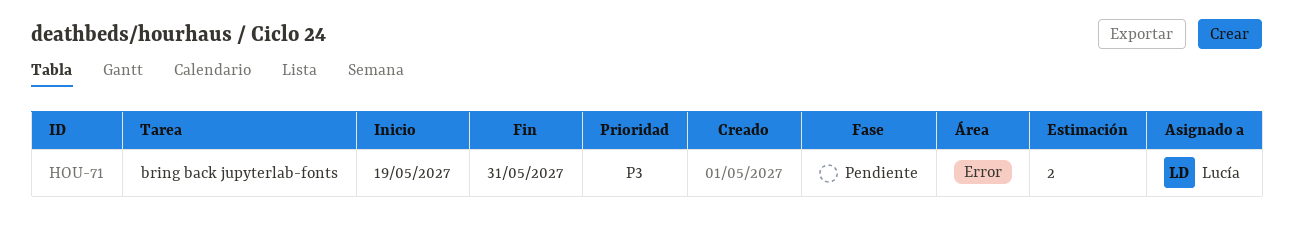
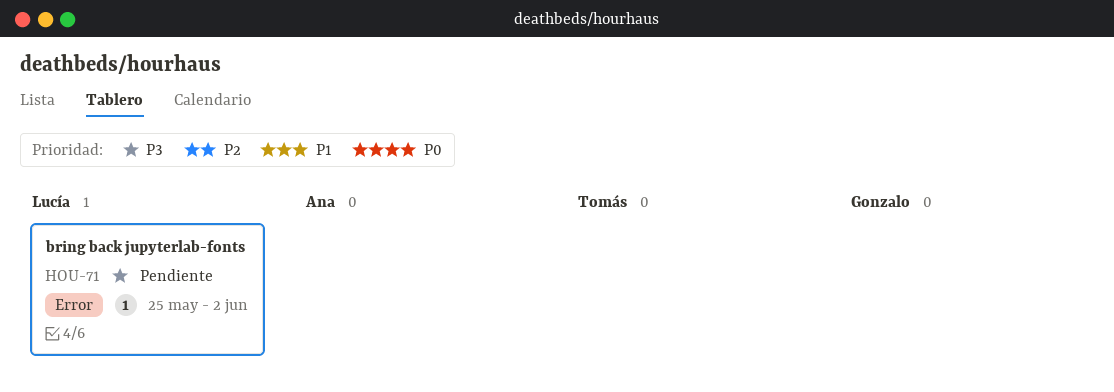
HOU-71, estimate: 2 -> 1
HOU-71, start: May 19 -> May 25
HOU-71, due: May 31 -> Jun 2

